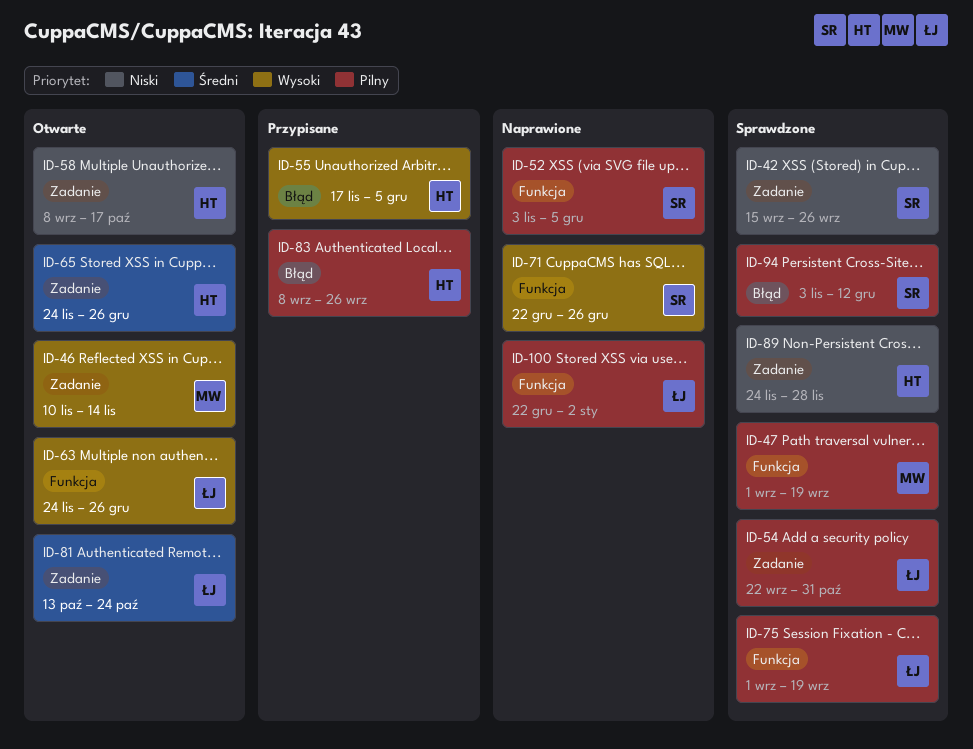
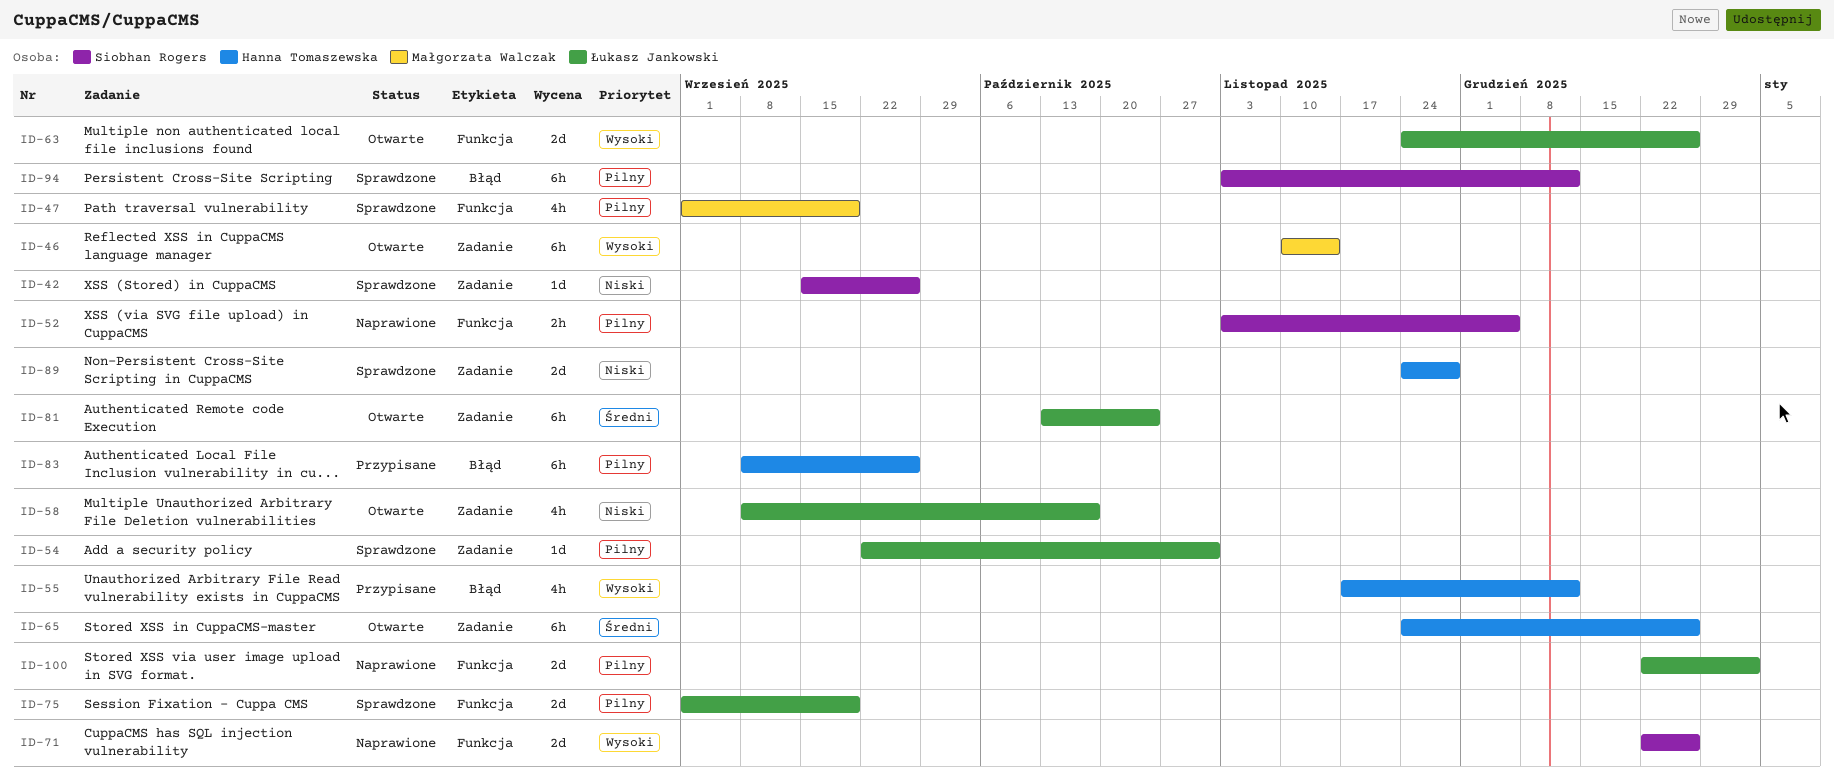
ID-55, due: Dec 5 -> Dec 12
ID-58, owner: Hanna Tomaszewska -> Łukasz Jankowski

